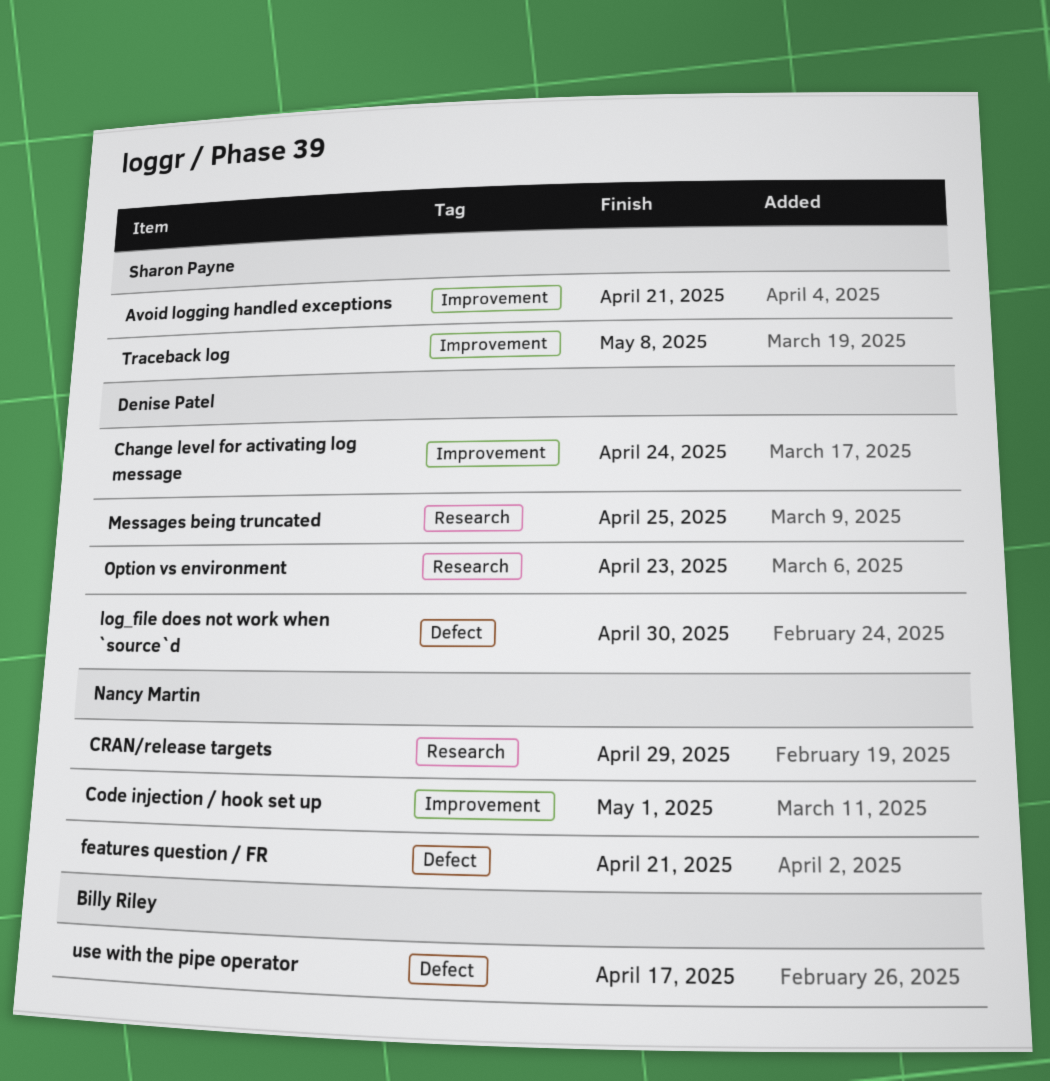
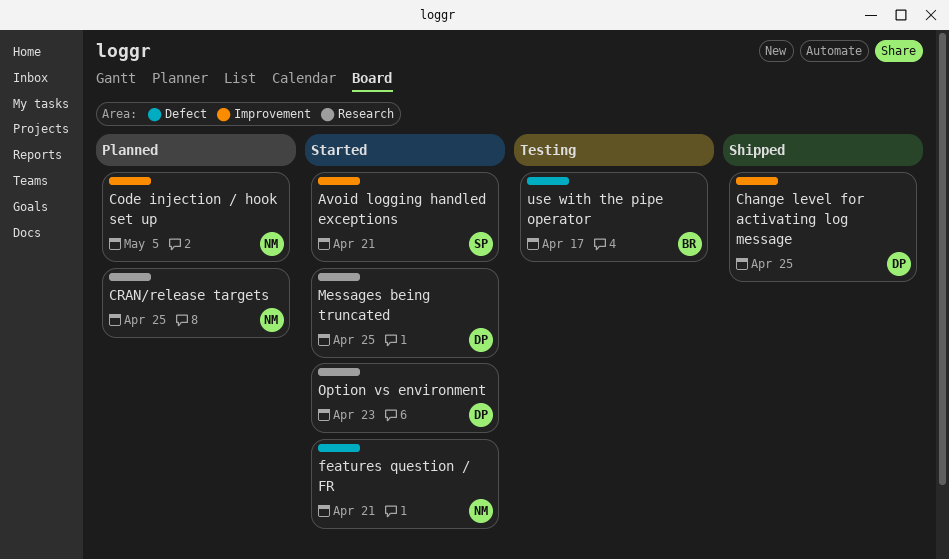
Change level for activating log message, due: Apr 24 -> Apr 25
Code injection / hook set up, due: May 1 -> May 5
CRAN/release targets, due: Apr 29 -> Apr 25
log_file does not work when `source`d: present -> none
Traceback log: present -> none

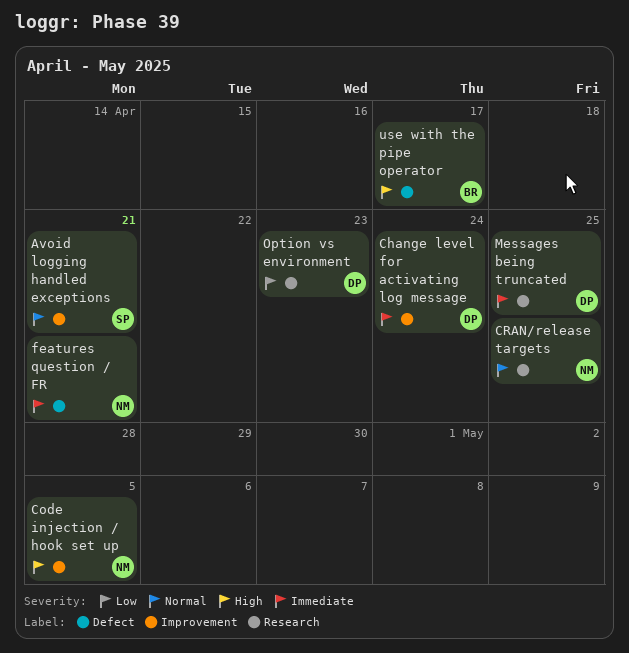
Change level for activating log message, due: Apr 25 -> Apr 24

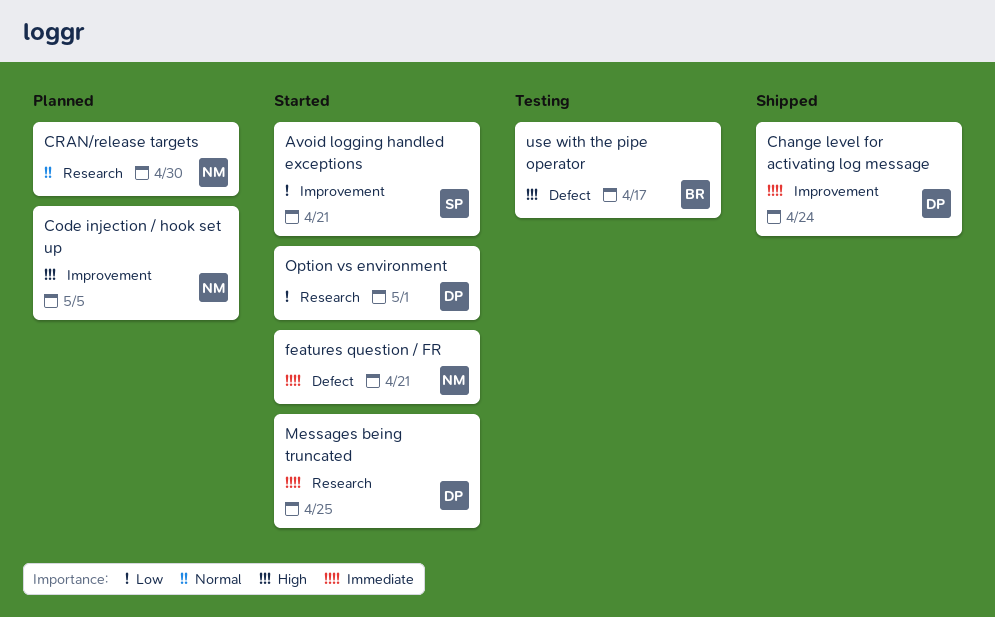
Avoid logging handled exceptions, priority: Normal -> Low
CRAN/release targets, due: Apr 25 -> Apr 30
Option vs environment, due: Apr 23 -> May 1

